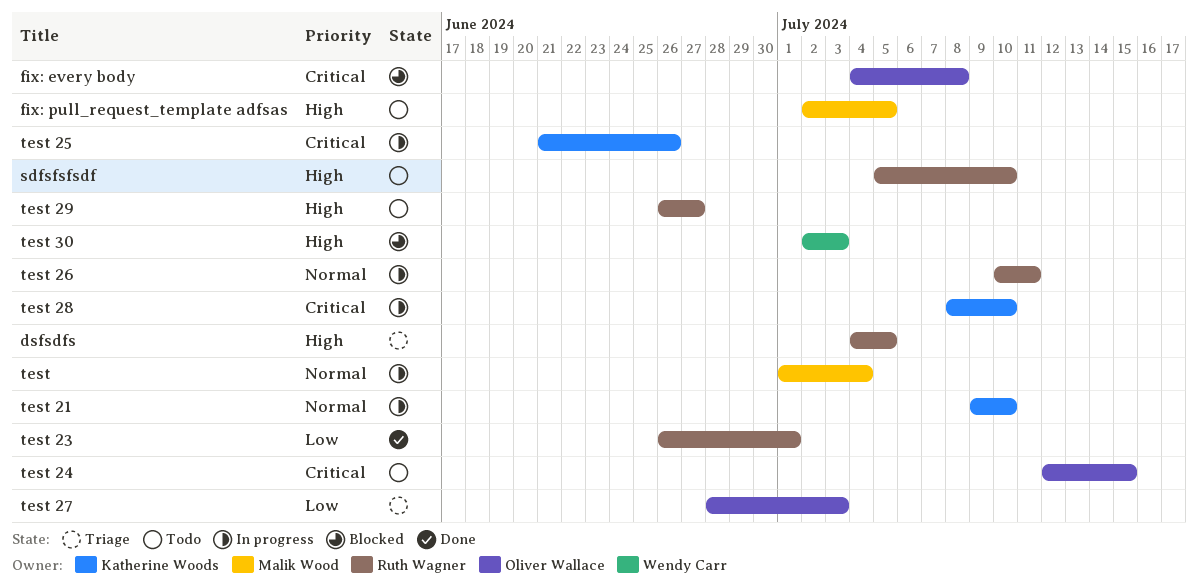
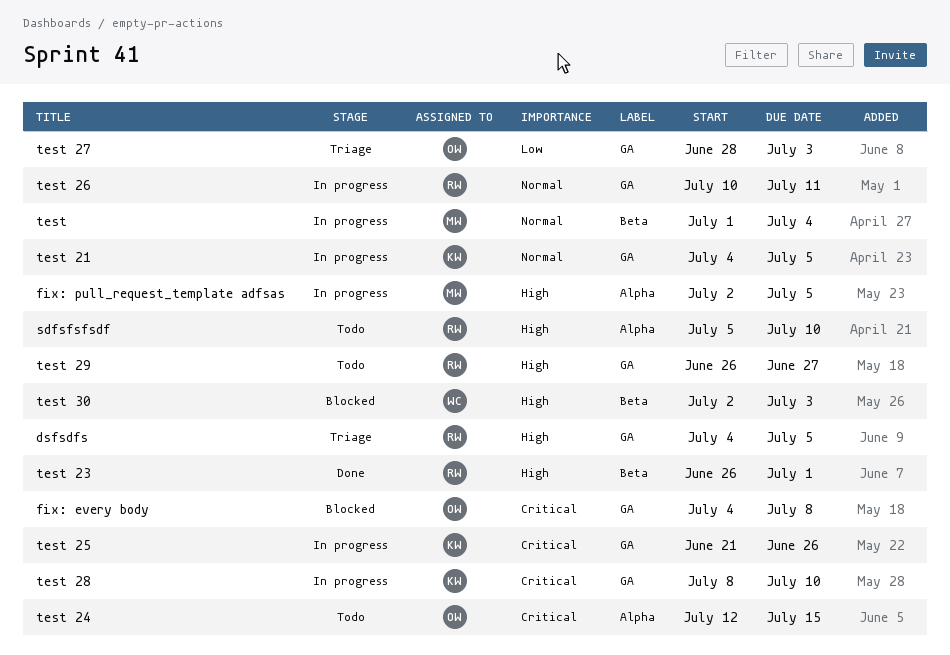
fix: pull_request_template adfsas, status: Todo -> In progress
test 21, start: Jul 9 -> Jul 4
test 21, due: Jul 10 -> Jul 5
test 23, priority: Low -> High

